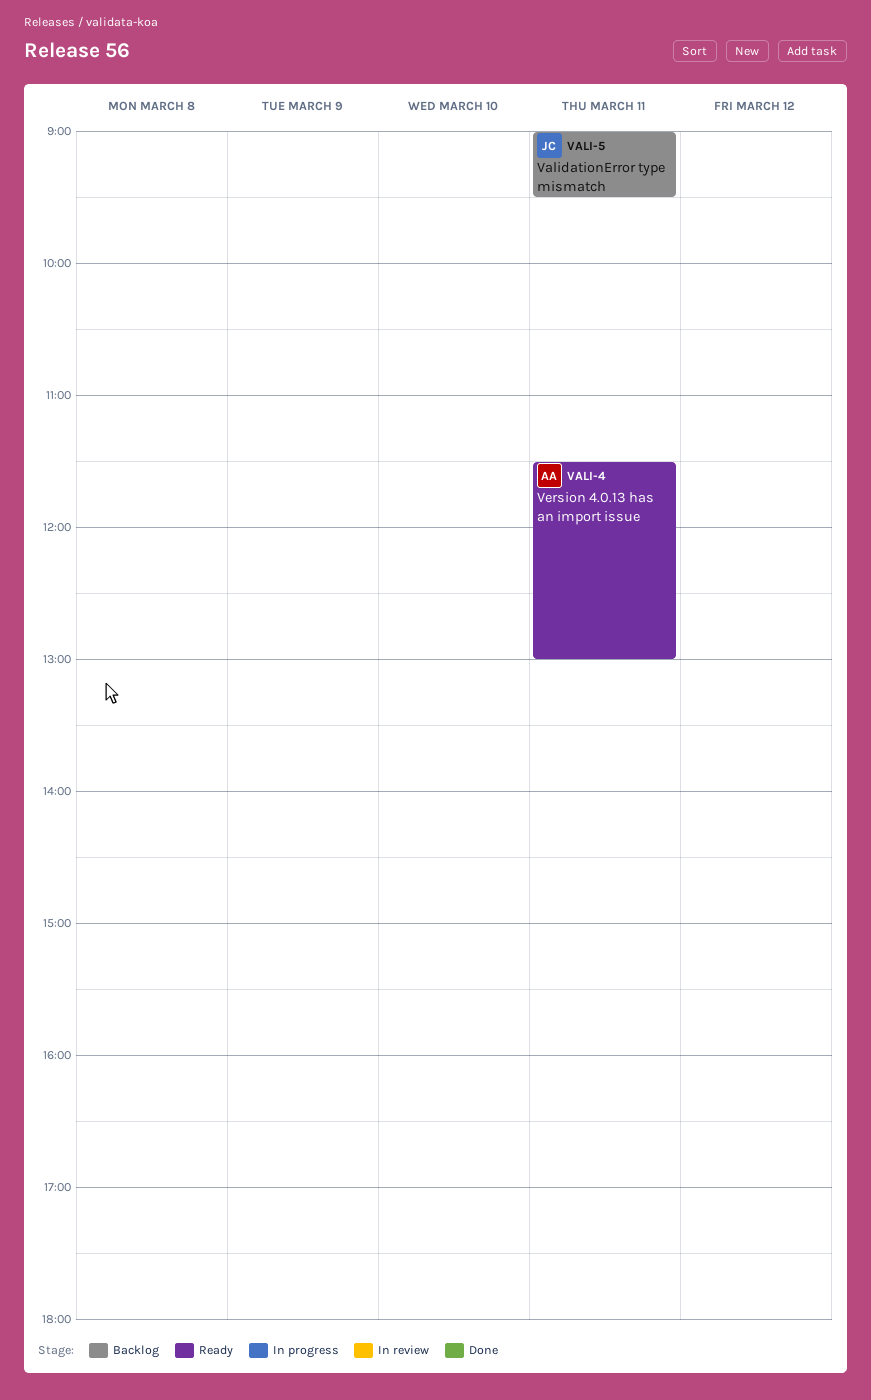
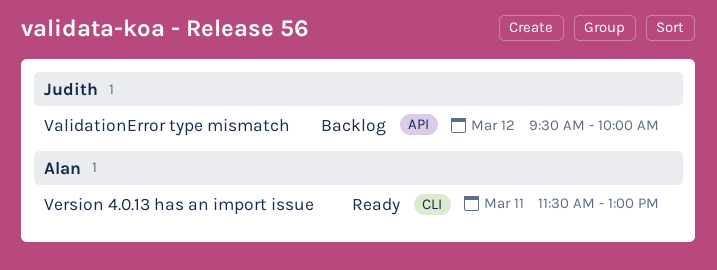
ValidationError type mismatch, day: Mar 11 -> Mar 12
ValidationError type mismatch, begins: 09:00 -> 09:30
ValidationError type mismatch, ends: 09:30 -> 10:00

